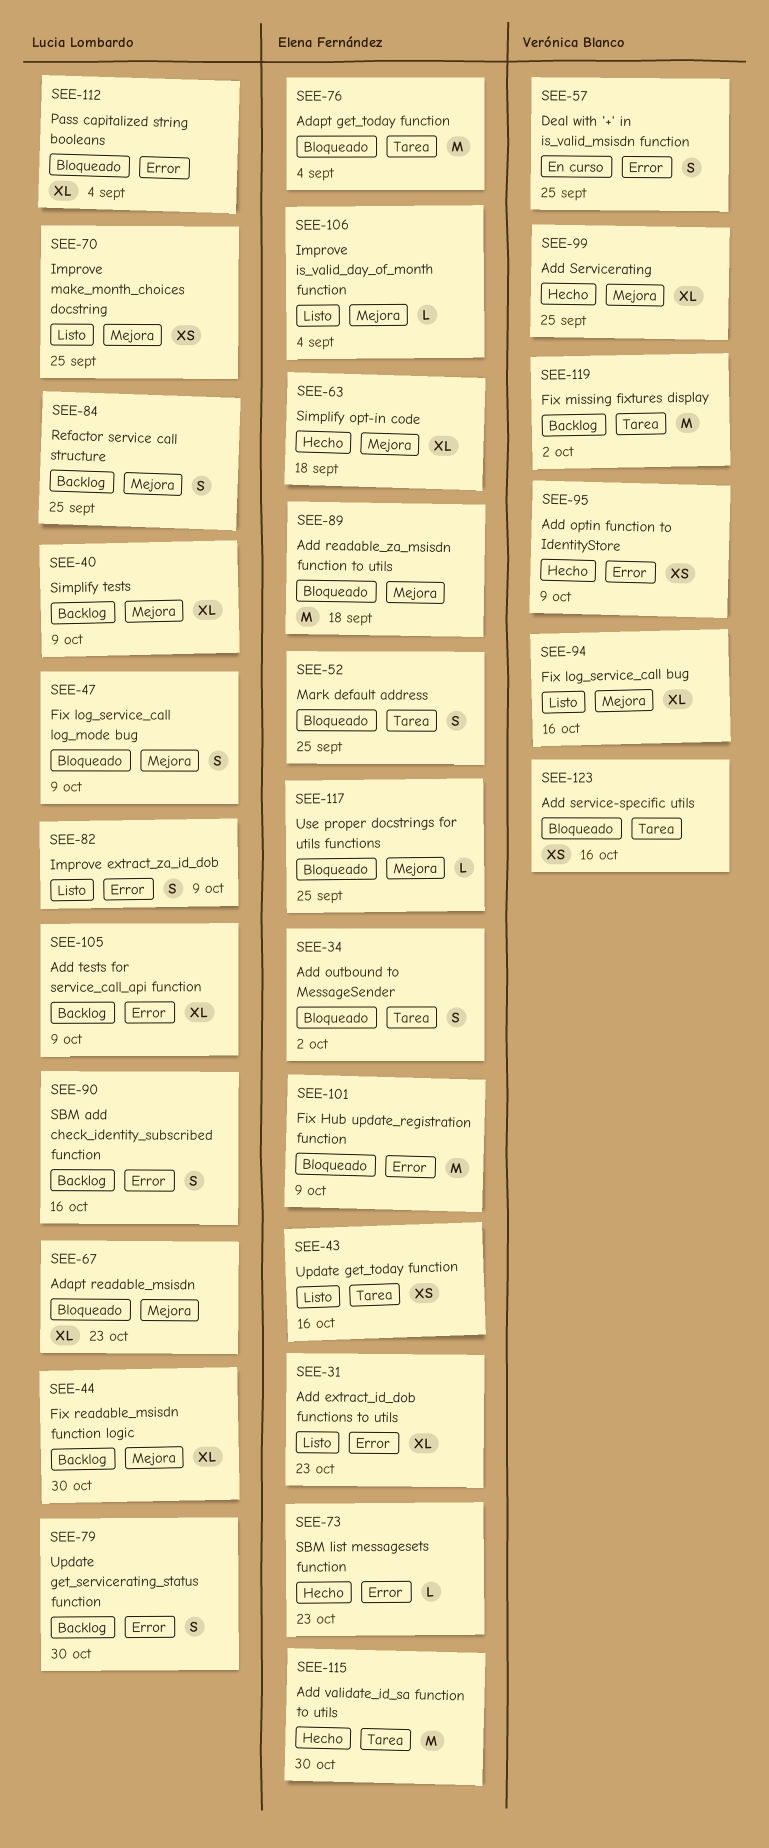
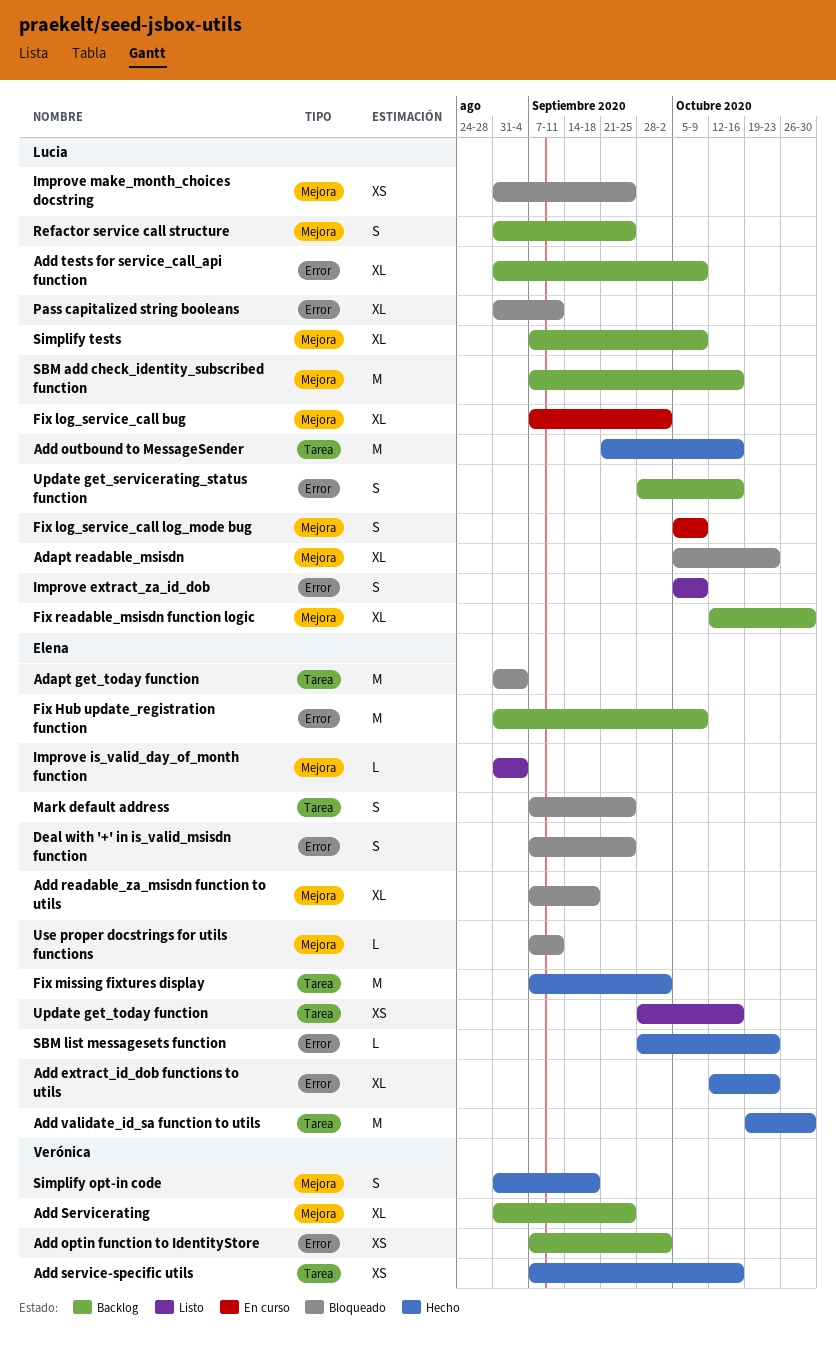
Add extract_id_dob functions to utils, status: Listo -> Hecho
Add optin function to IdentityStore, status: Hecho -> Backlog
Add optin function to IdentityStore, due: Oct 9 -> Oct 2
Add outbound to MessageSender, status: Bloqueado -> Hecho
Add outbound to MessageSender, owner: Elena Fernández -> Lucia Lombardo
Add outbound to MessageSender, estimate: S -> M
Add outbound to MessageSender, due: Oct 2 -> Oct 16
Add readable_za_msisdn function to utils, estimate: M -> XL
Add service-specific utils, status: Bloqueado -> Hecho
Add Servicerating, status: Hecho -> Backlog
Deal with '+' in is_valid_msisdn function, status: En curso -> Bloqueado
Deal with '+' in is_valid_msisdn function, owner: Verónica Blanco -> Elena Fernández
Fix Hub update_registration function, status: Bloqueado -> Backlog
Fix log_service_call bug, status: Listo -> En curso
Fix log_service_call bug, owner: Verónica Blanco -> Lucia Lombardo
Fix log_service_call bug, due: Oct 16 -> Oct 2
Fix log_service_call log_mode bug, status: Bloqueado -> En curso
Fix missing fixtures display, status: Backlog -> Hecho
Fix missing fixtures display, owner: Verónica Blanco -> Elena Fernández
Improve make_month_choices docstring, status: Listo -> Bloqueado
Pass capitalized string booleans, due: Sep 4 -> Sep 11
SBM add check_identity_subscribed function, label: Error -> Mejora
SBM add check_identity_subscribed function, estimate: S -> M
Simplify opt-in code, owner: Elena Fernández -> Verónica Blanco
Simplify opt-in code, estimate: XL -> S
Update get_servicerating_status function, due: Oct 30 -> Oct 16
Use proper docstrings for utils functions, due: Sep 25 -> Sep 11

